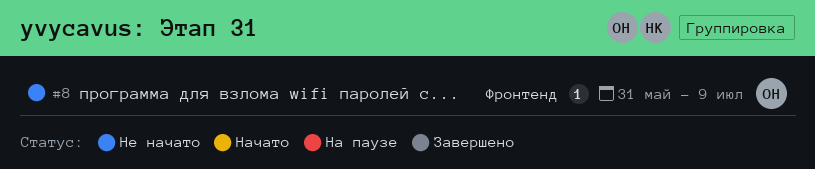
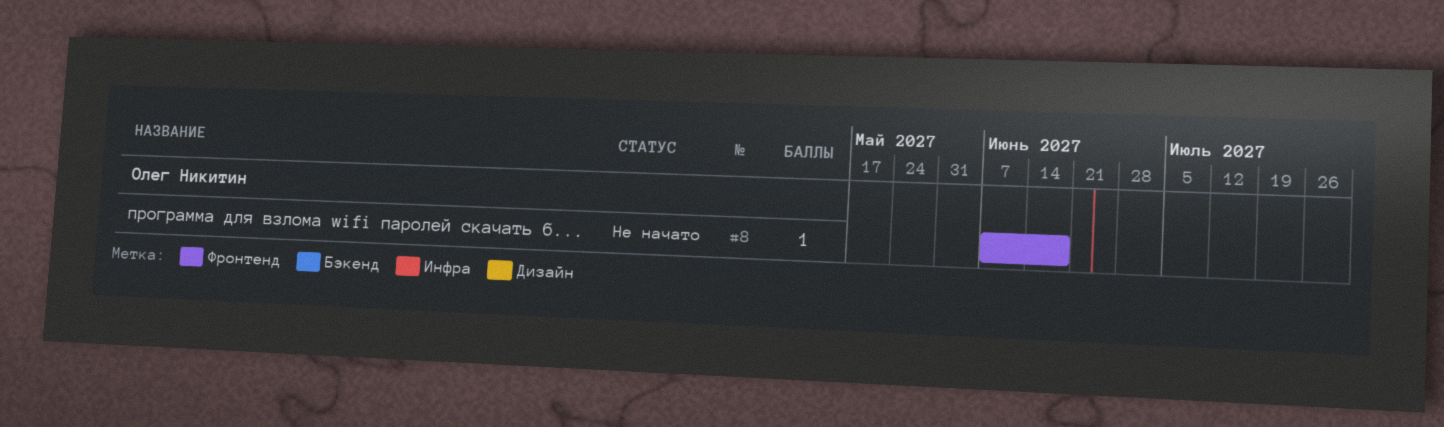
#8, start: May 31 -> Jun 7
#8, due: Jul 9 -> Jun 18

